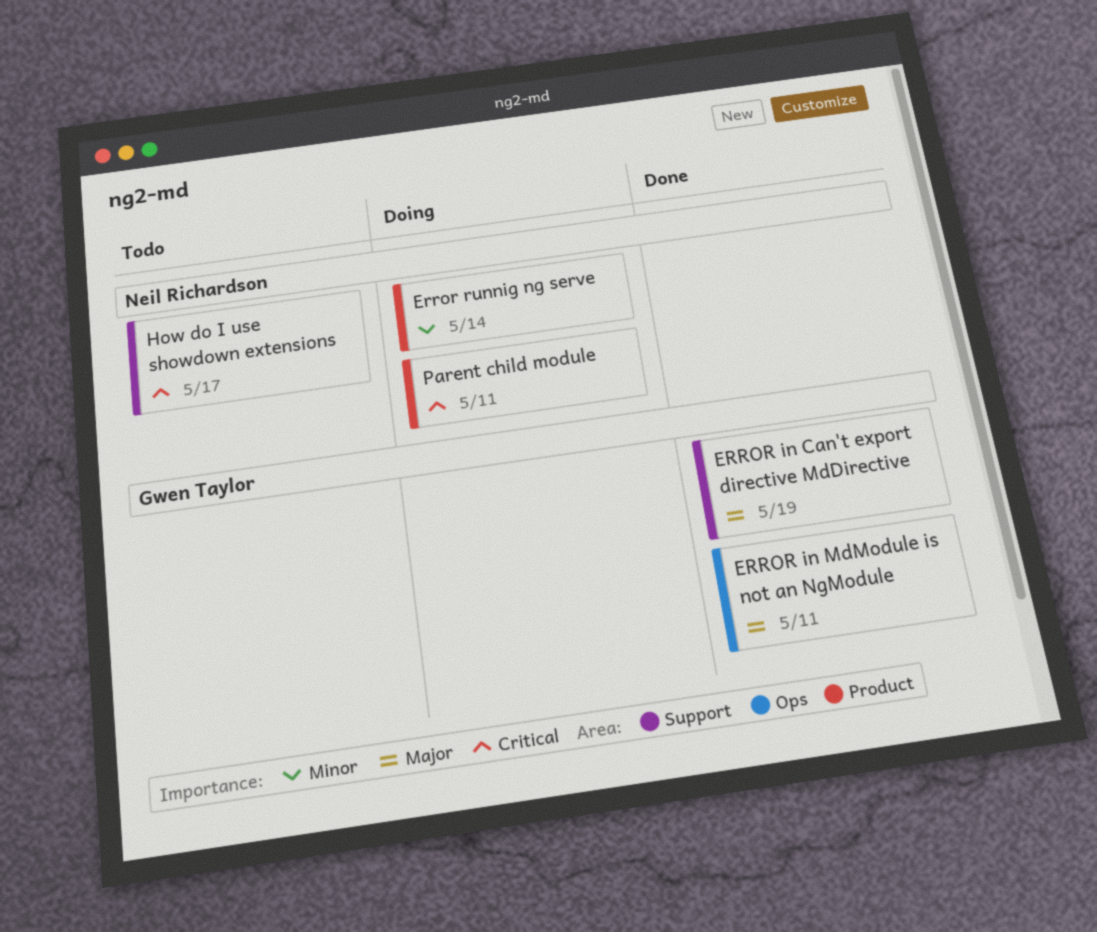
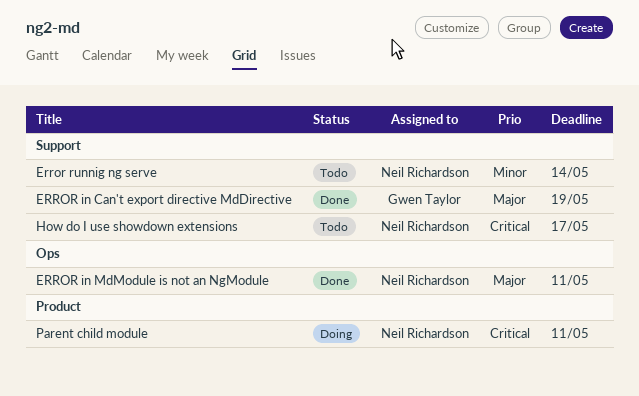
ERROR in MdModule is not an NgModule, owner: Gwen Taylor -> Neil Richardson
Error runnig ng serve, status: Doing -> Todo
Error runnig ng serve, label: Product -> Support

